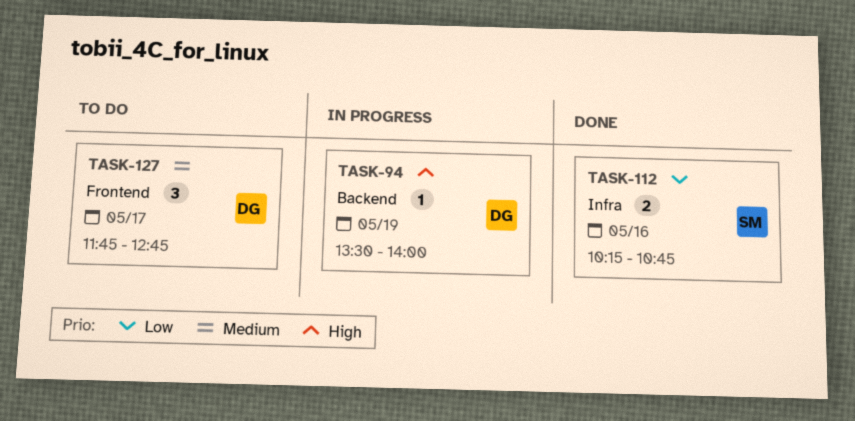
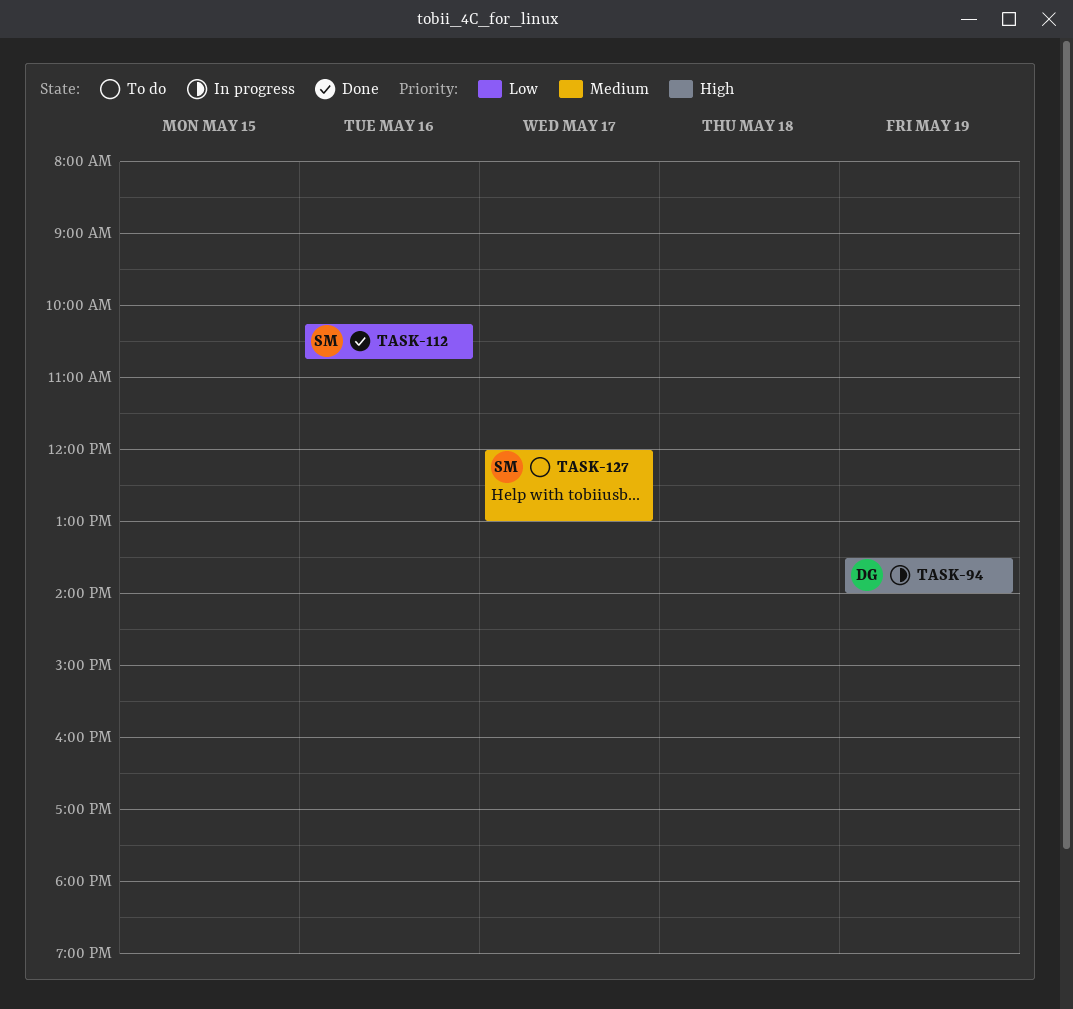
TASK-127, owner: DG -> SM
TASK-127, begins: 11:45 -> 12:00
TASK-127, ends: 12:45 -> 13:00

